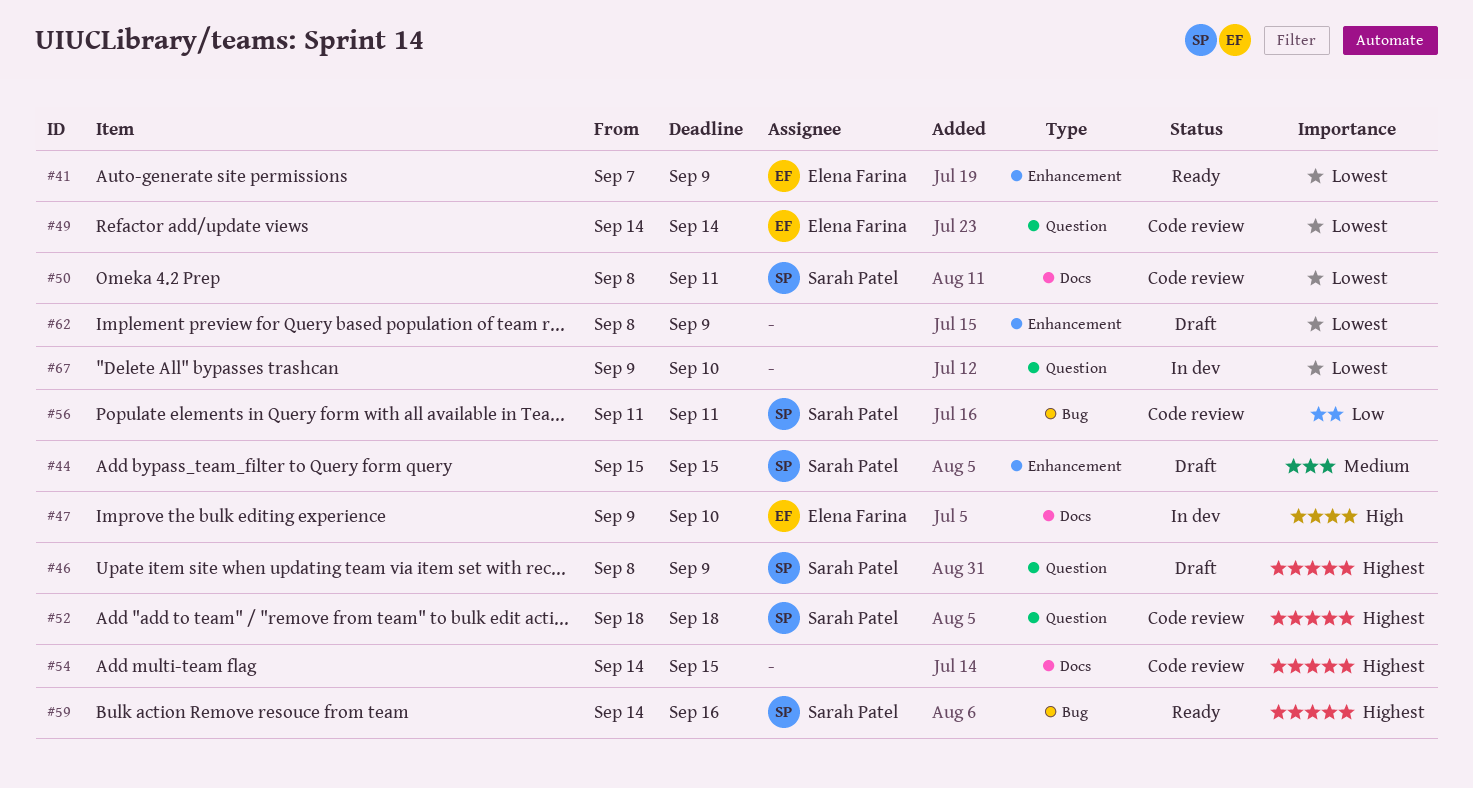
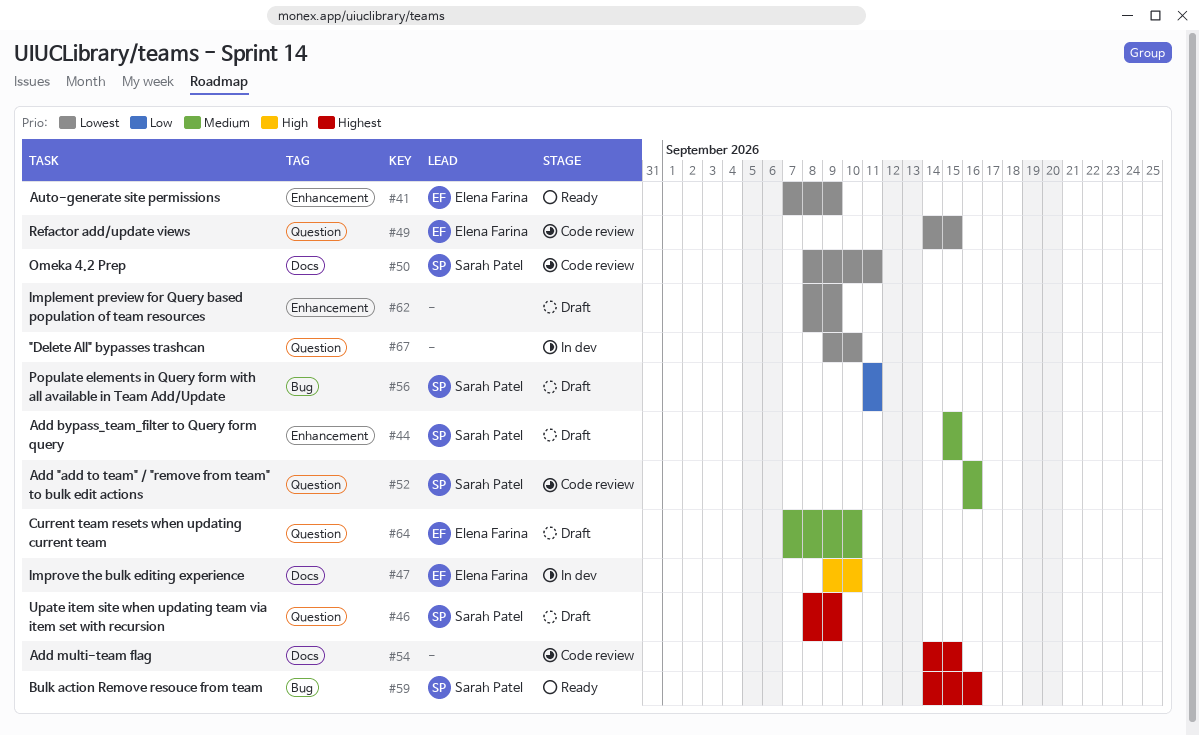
#49, due: Sep 14 -> Sep 15
#52, priority: Highest -> Medium
#52, start: Sep 18 -> Sep 16
#52, due: Sep 18 -> Sep 16
#56, status: Code review -> Draft
#64: none -> present

